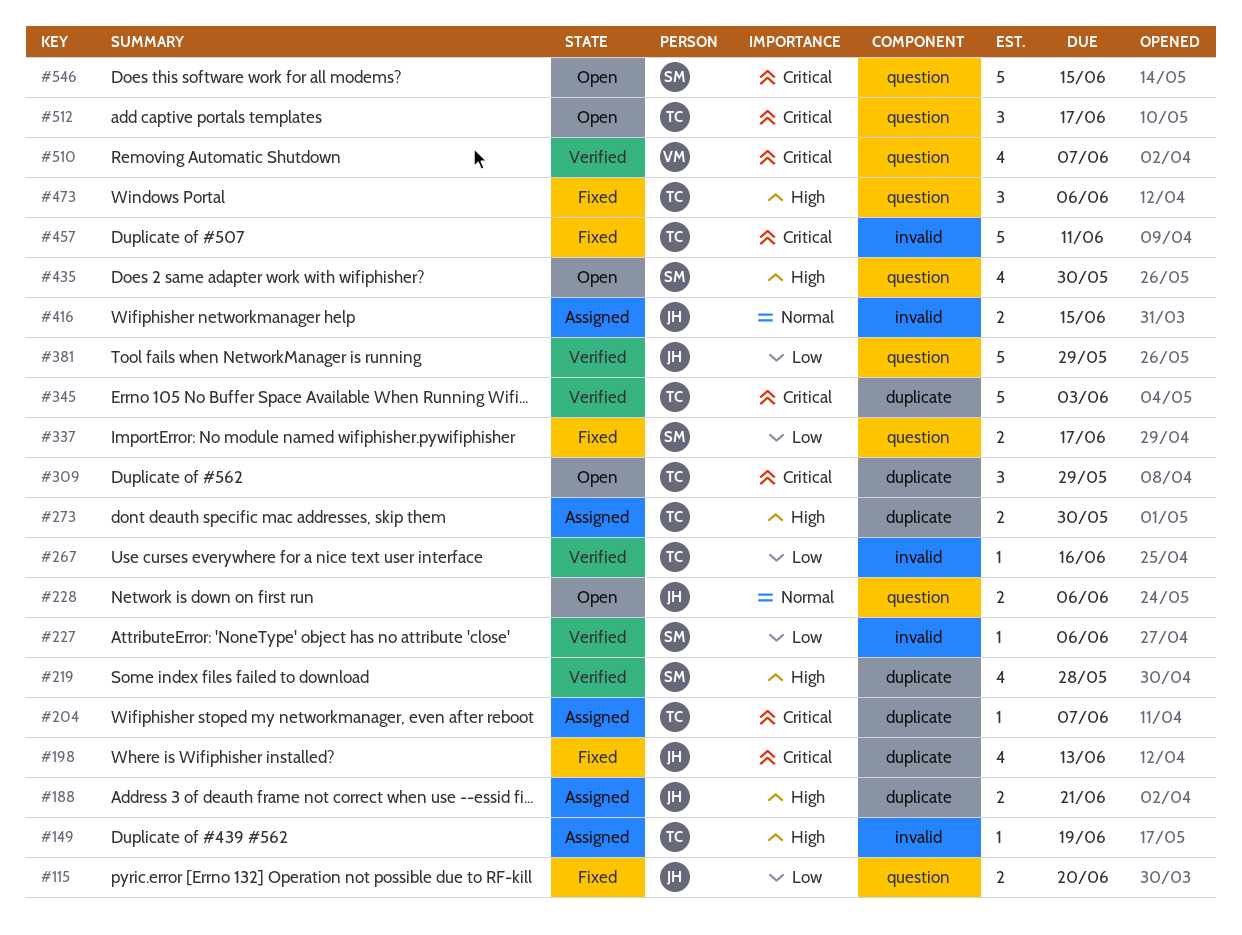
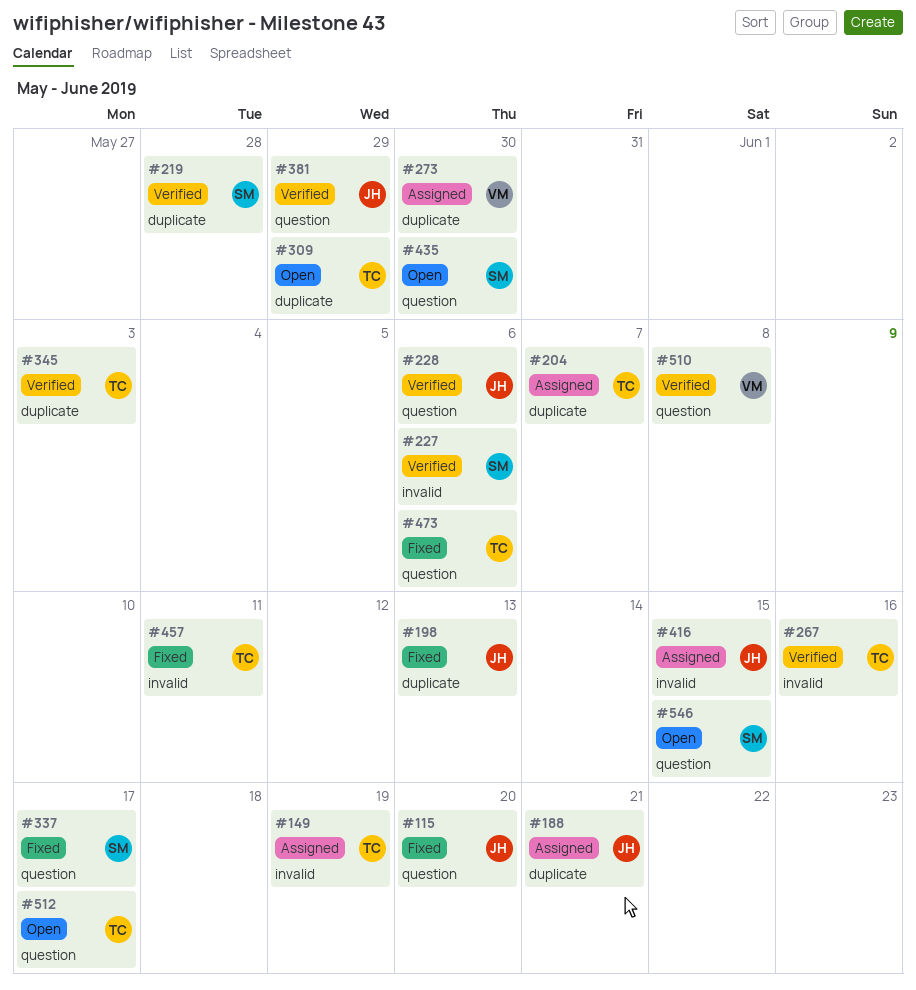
#228, status: Open -> Verified
#273, owner: TC -> VM
#510, due: Jun 7 -> Jun 8

